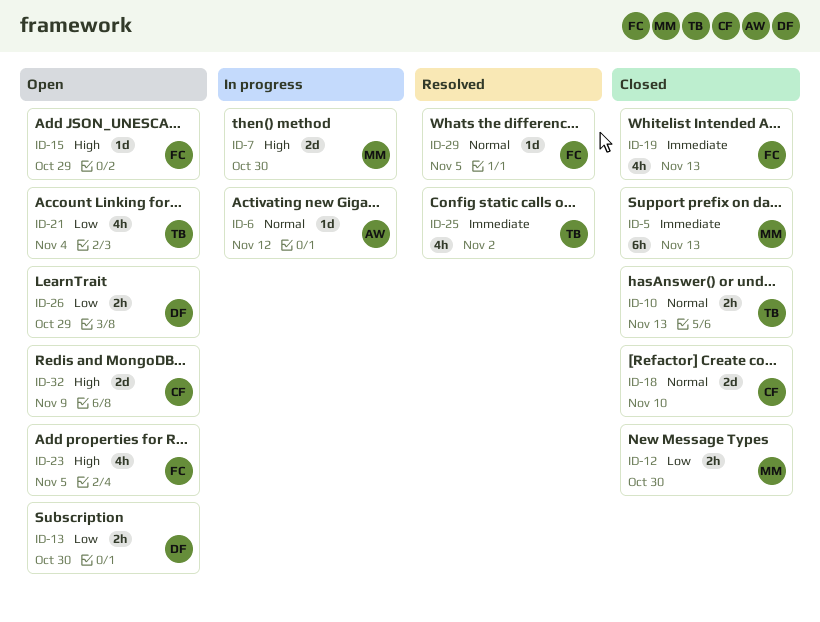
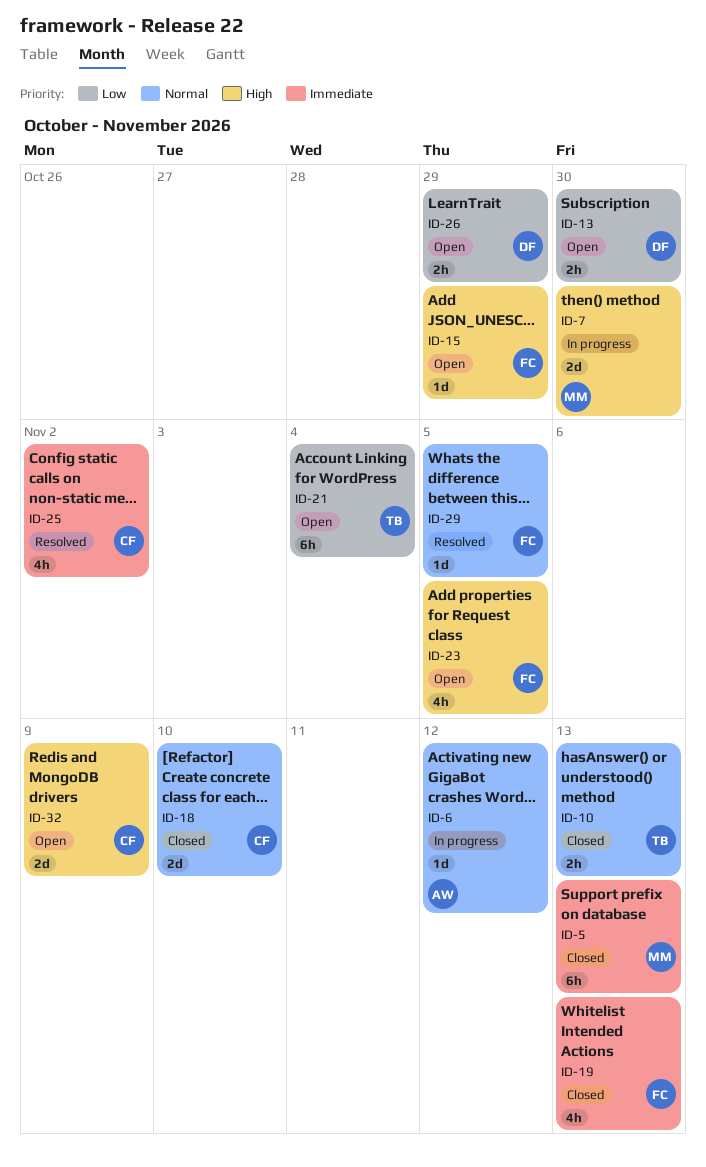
ID-12: present -> none
ID-21, estimate: 4h -> 6h
ID-25, owner: TB -> CF

